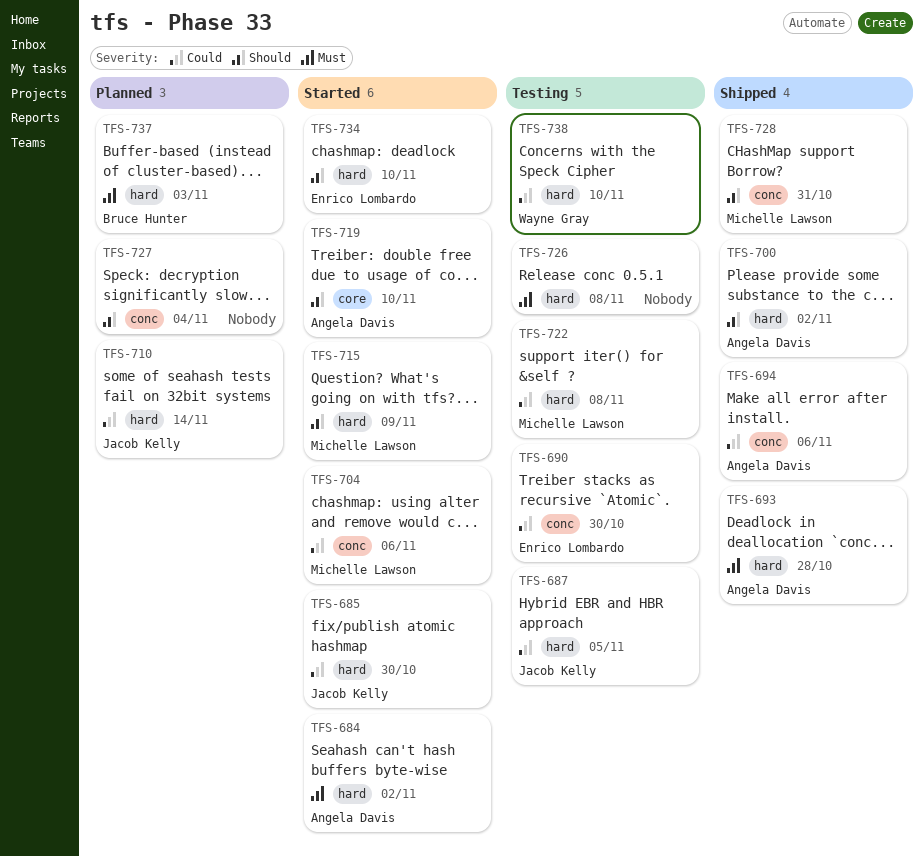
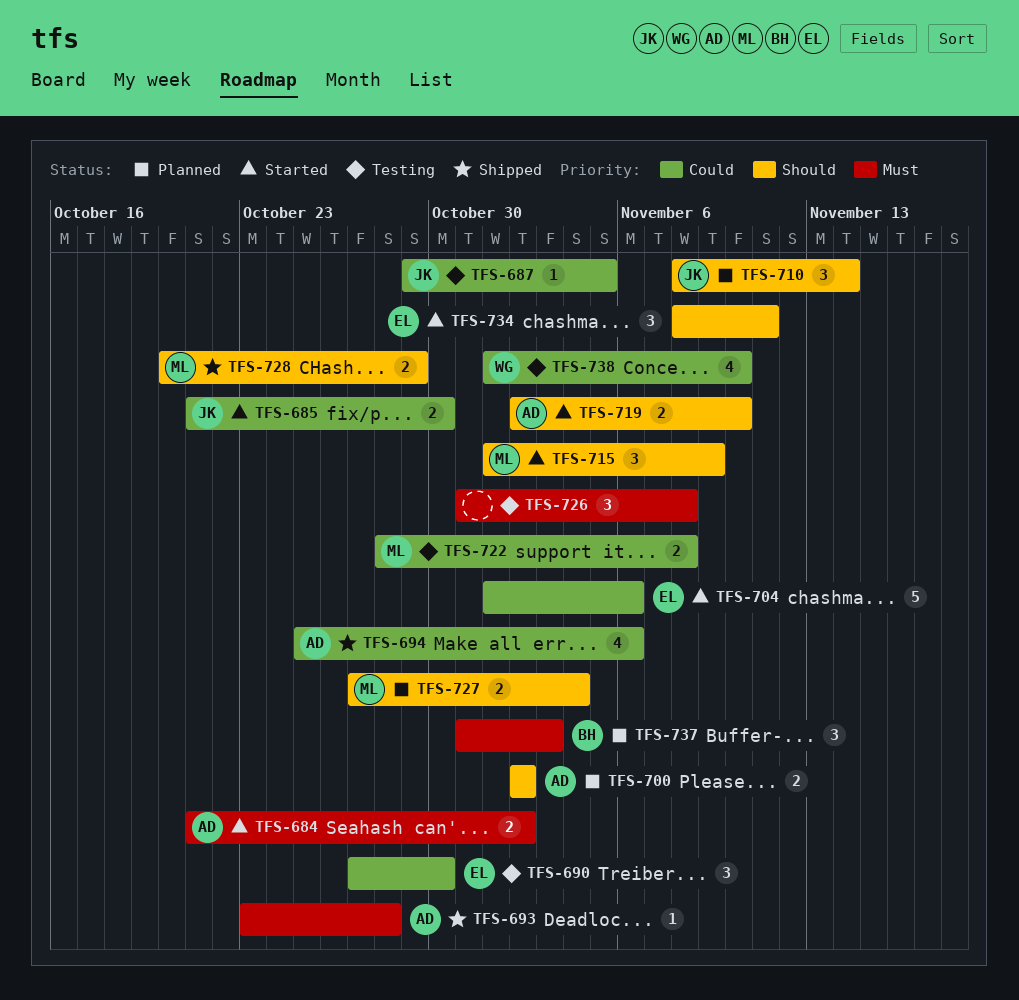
TFS-700, status: Shipped -> Planned
TFS-704, owner: Michelle Lawson -> Enrico Lombardo
TFS-710, priority: Could -> Should
TFS-727, owner: none -> Michelle Lawson
TFS-728, due: Oct 31 -> Oct 29
TFS-734, due: Nov 10 -> Nov 11

